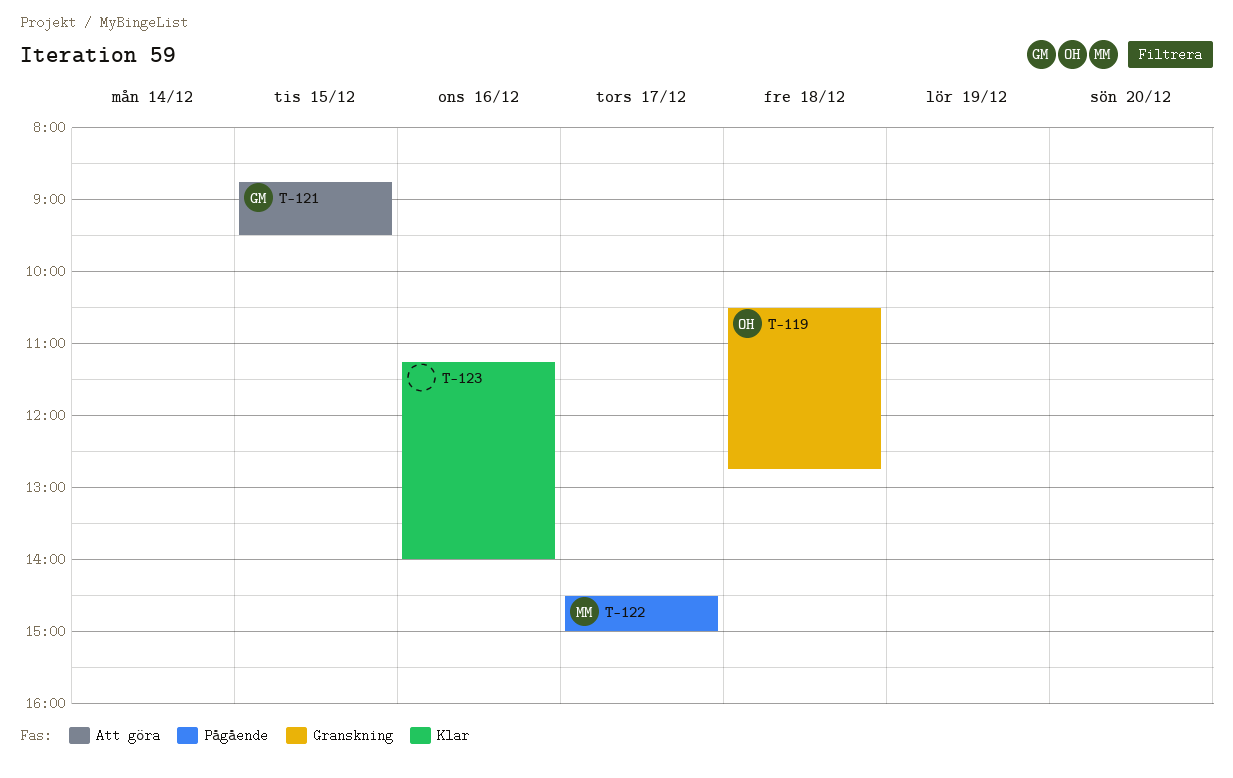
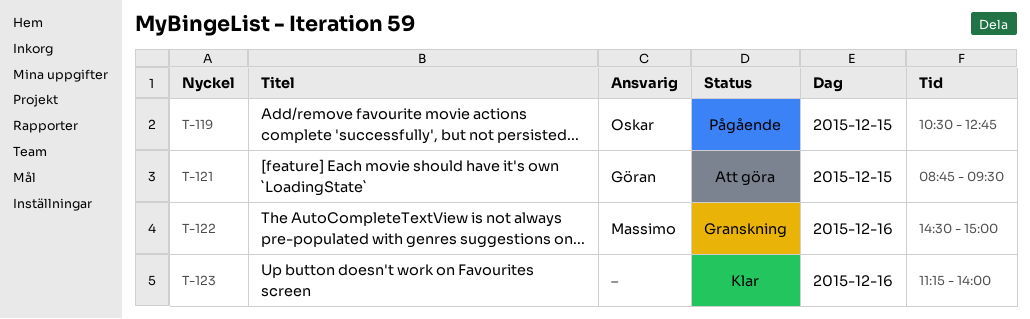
T-119, status: Granskning -> Pågående
T-119, day: Dec 18 -> Dec 15
T-122, status: Pågående -> Granskning
T-122, day: Dec 17 -> Dec 16

